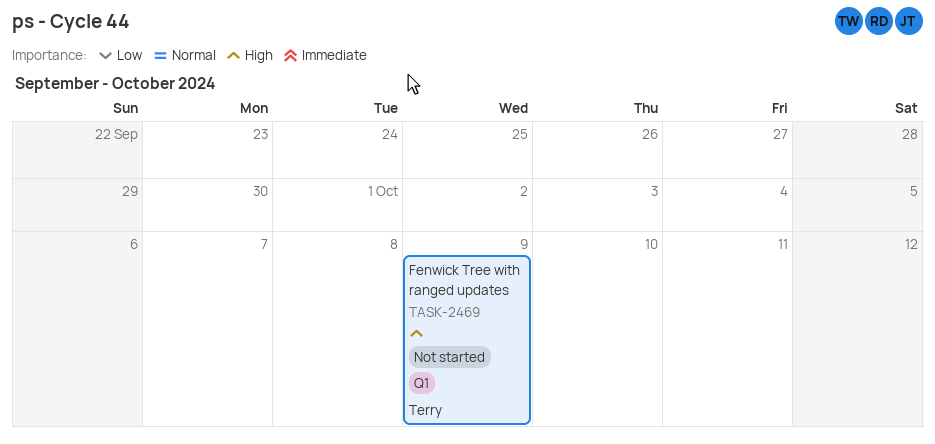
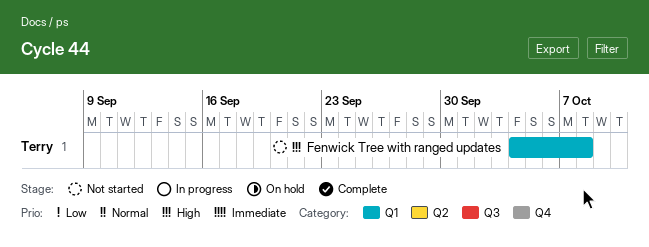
Fenwick Tree with ranged updates, due: Oct 9 -> Oct 8

